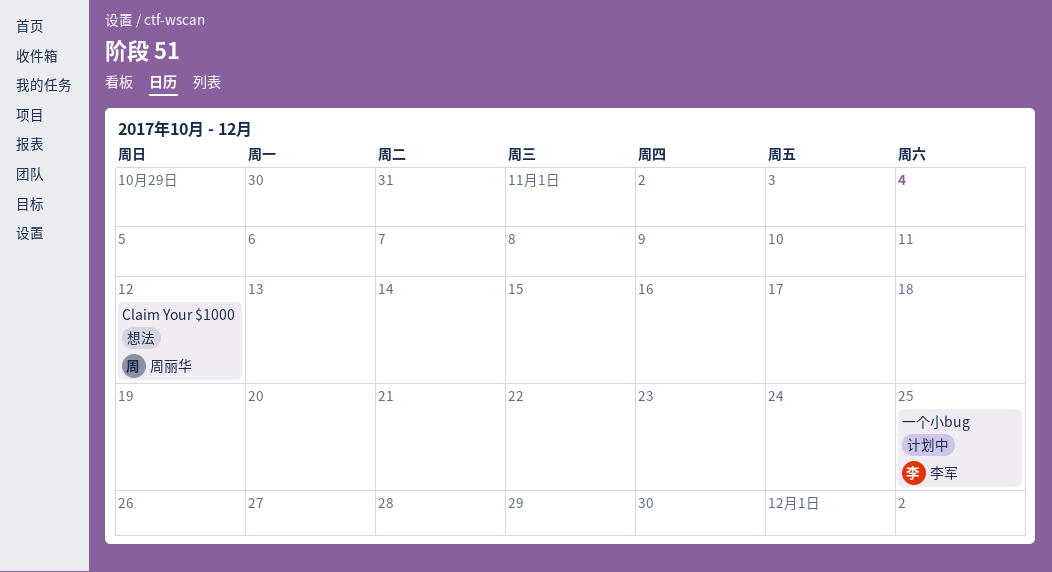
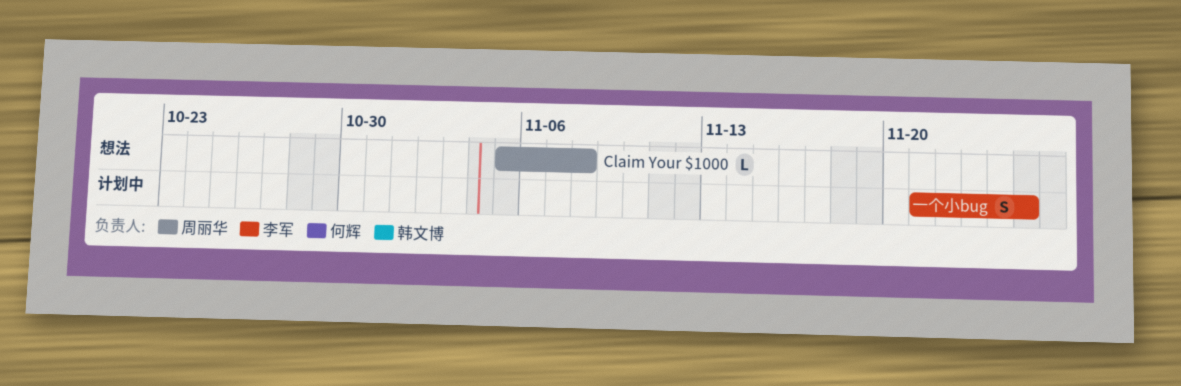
Claim Your $1000, due: Nov 12 -> Nov 8

